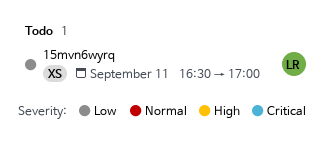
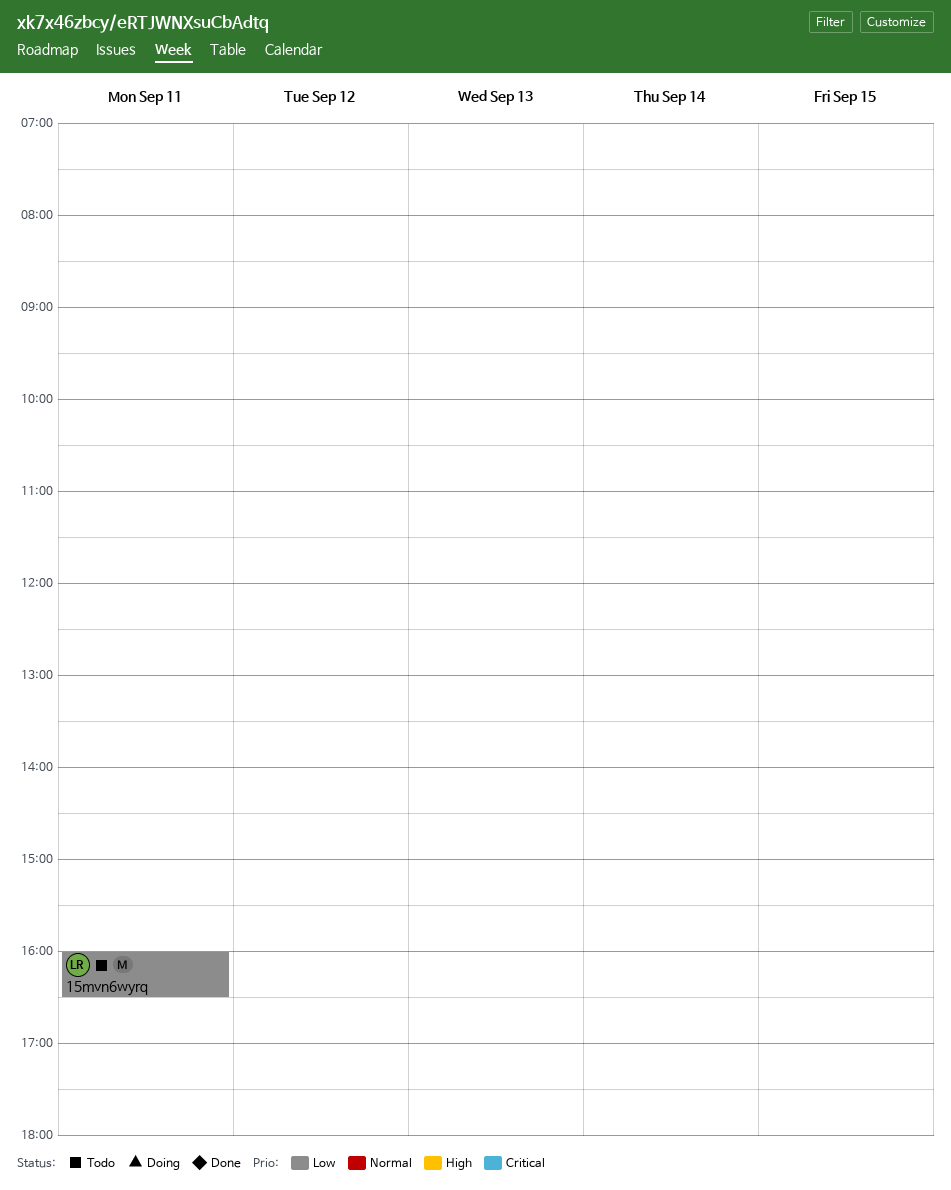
15mvn6wyrq, estimate: XS -> M
15mvn6wyrq, begins: 16:30 -> 16:00
15mvn6wyrq, ends: 17:00 -> 16:30

